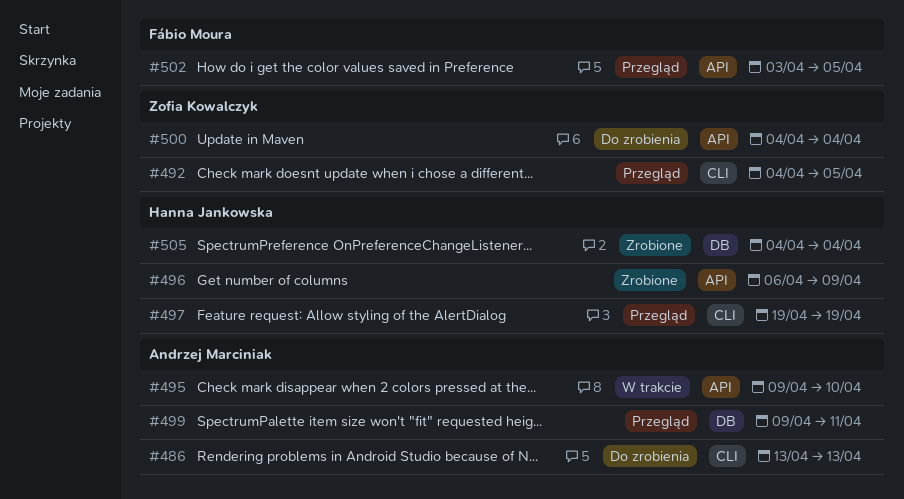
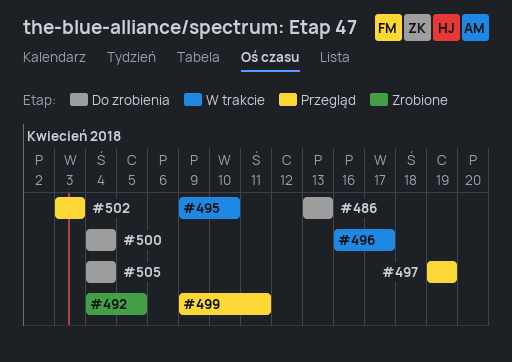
#492, status: Przegląd -> Zrobione
#496, status: Zrobione -> W trakcie
#496, start: Apr 6 -> Apr 16
#496, due: Apr 9 -> Apr 17
#502, due: Apr 5 -> Apr 3
#505, status: Zrobione -> Do zrobienia

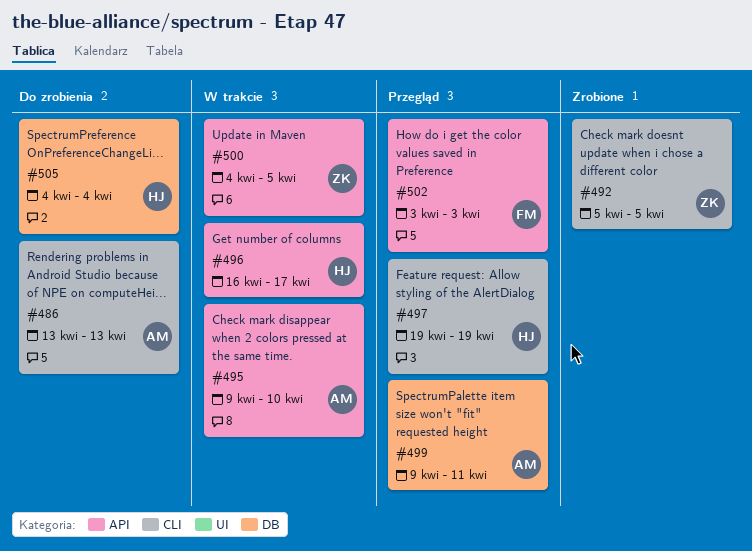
#492, start: Apr 4 -> Apr 5
#500, status: Do zrobienia -> W trakcie
#500, due: Apr 4 -> Apr 5

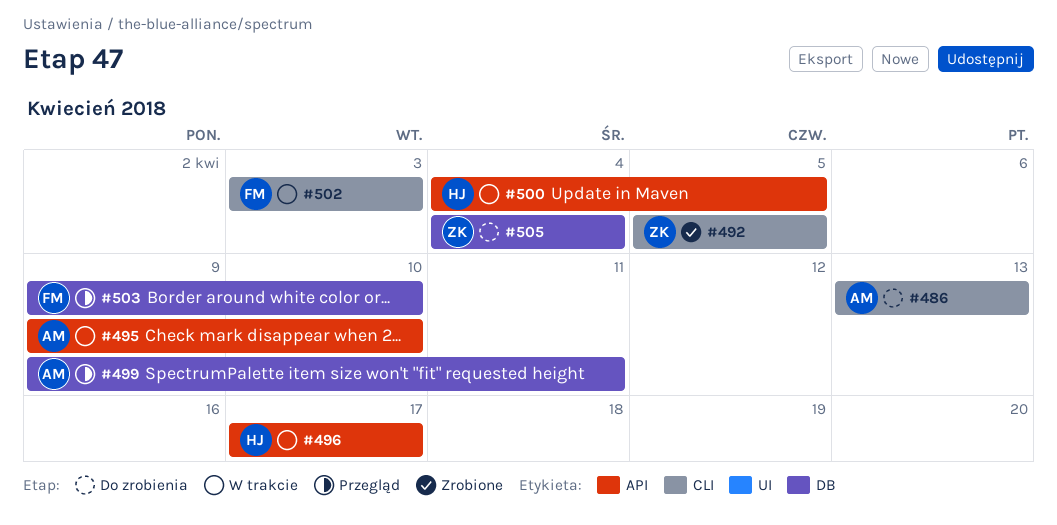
#496, start: Apr 16 -> Apr 17
#497: present -> none
#500, owner: ZK -> HJ
#502, status: Przegląd -> W trakcie
#502, label: API -> CLI
#503: none -> present
#505, owner: HJ -> ZK

